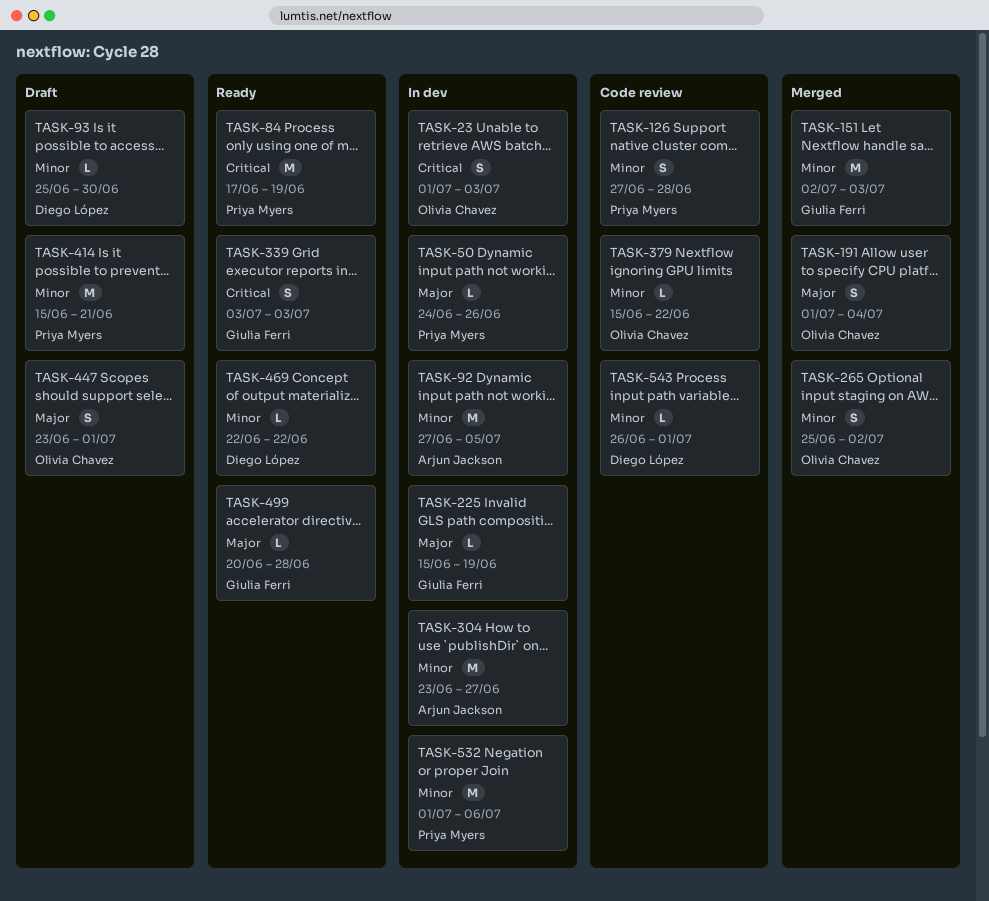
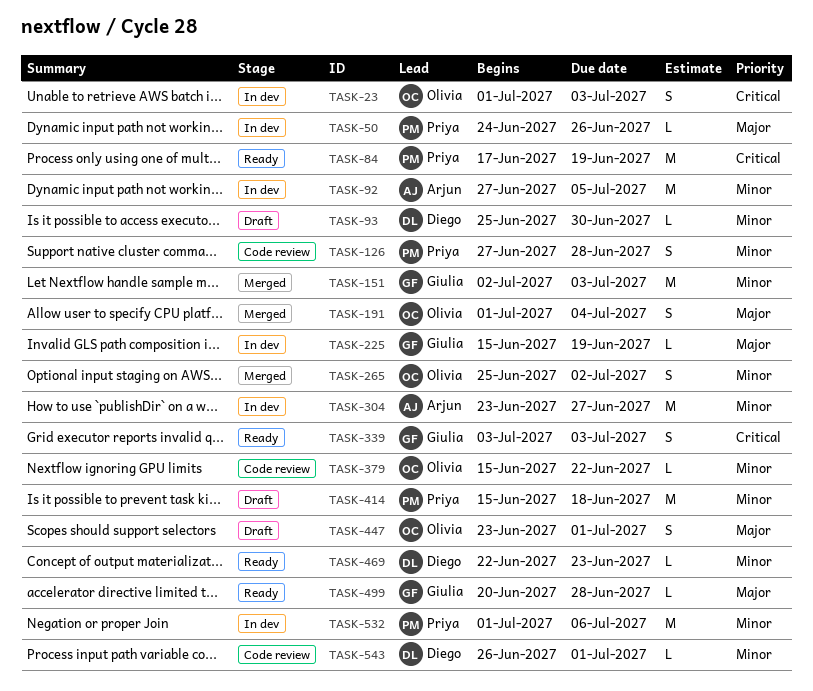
TASK-414, due: Jun 21 -> Jun 18
TASK-469, due: Jun 22 -> Jun 23

